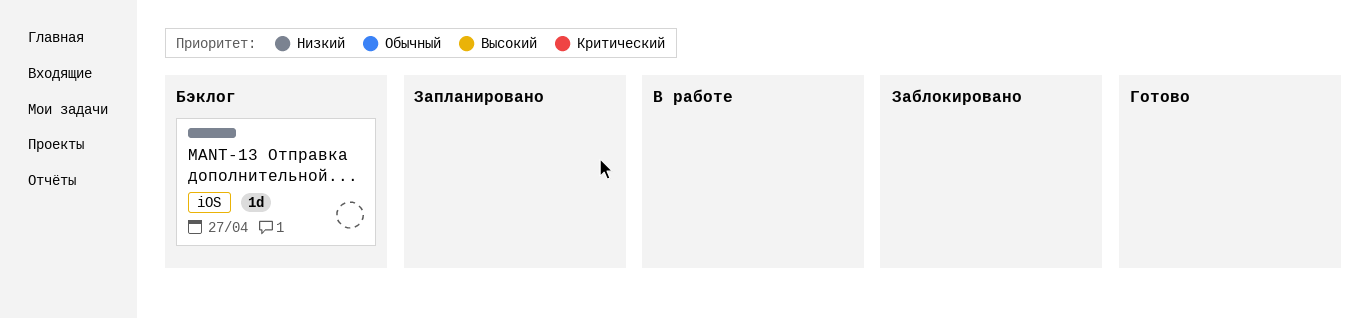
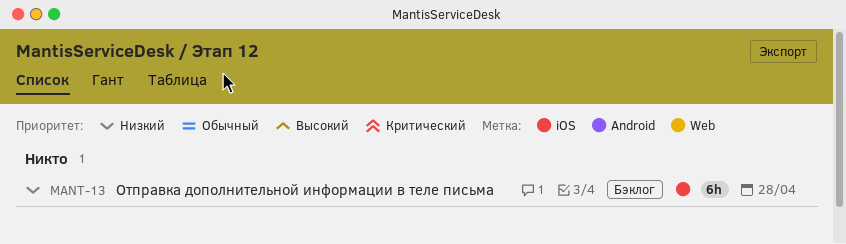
MANT-13, estimate: 1d -> 6h
MANT-13, due: Apr 27 -> Apr 28

